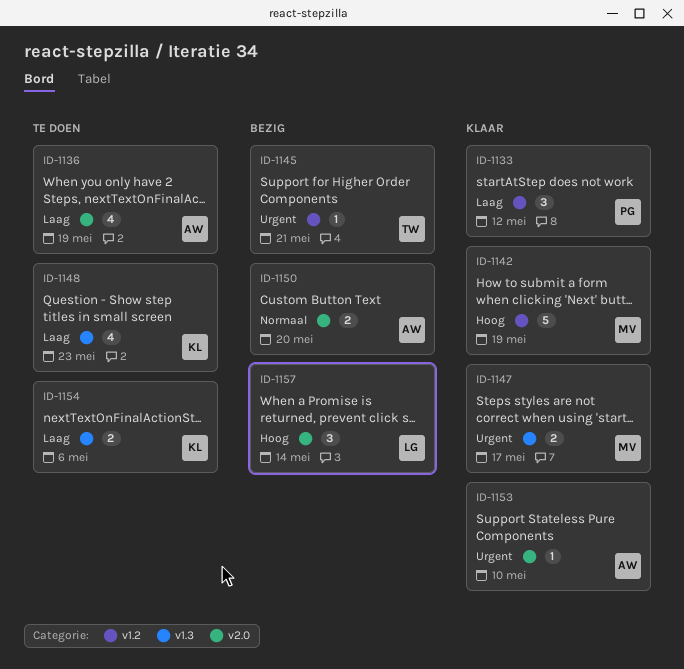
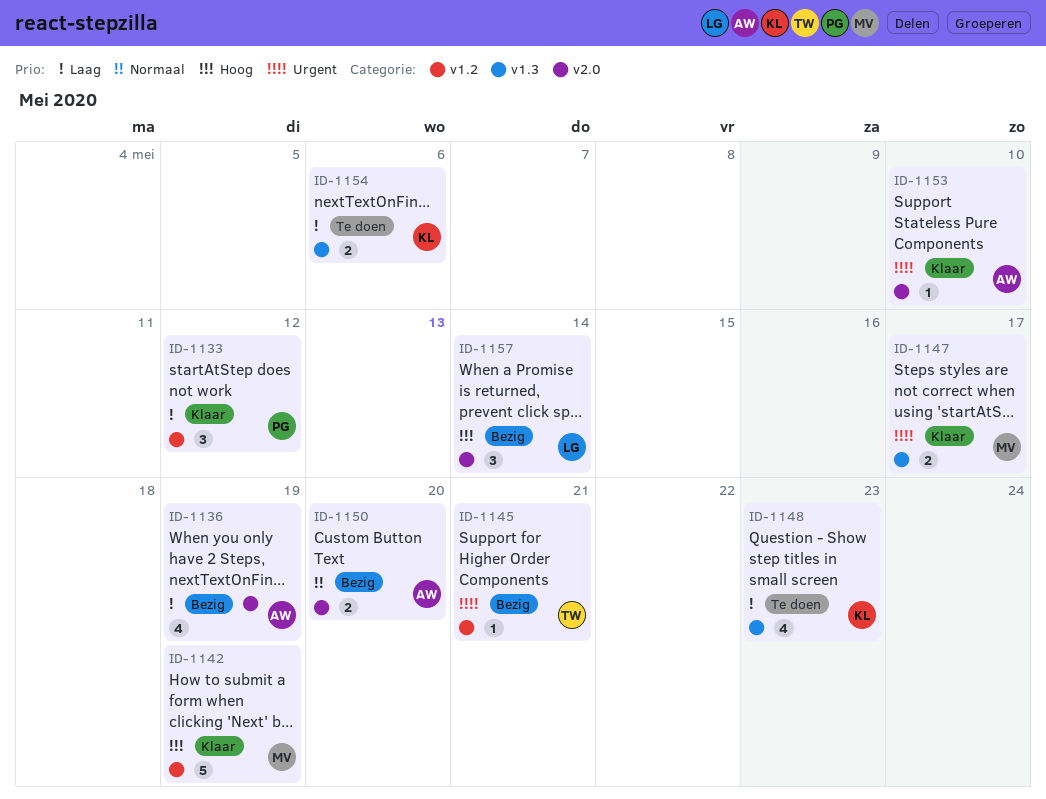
ID-1136, status: Te doen -> Bezig

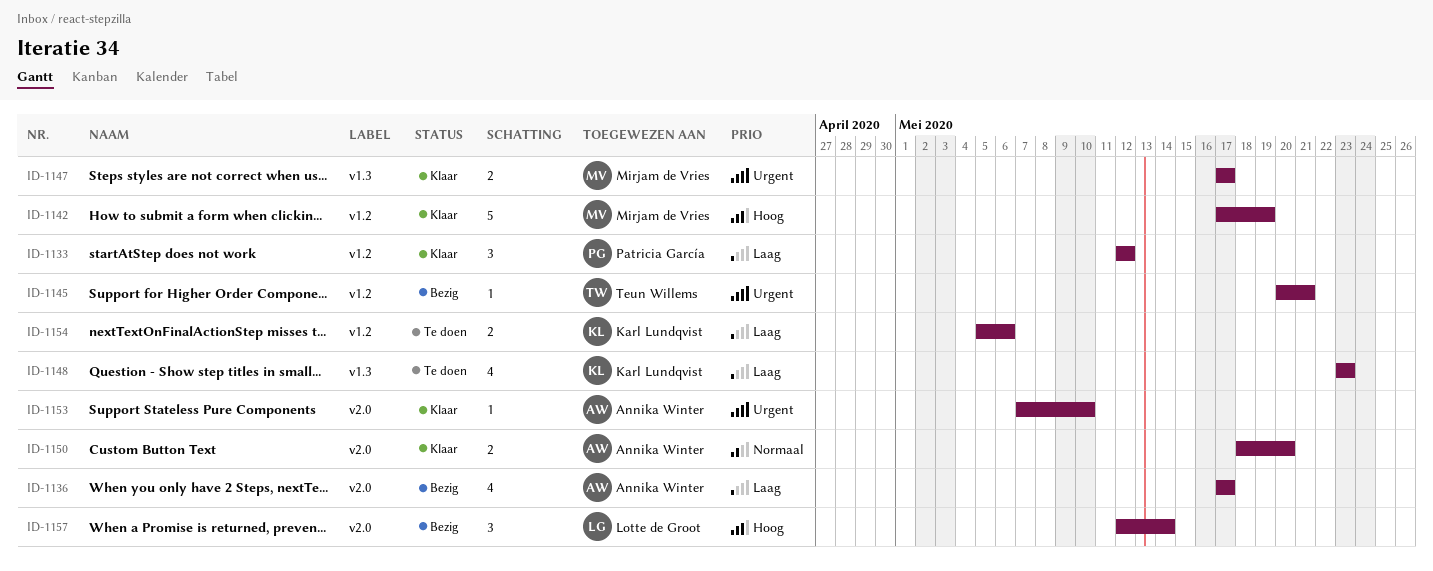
ID-1136, due: May 19 -> May 17
ID-1150, status: Bezig -> Klaar
ID-1154, label: v1.3 -> v1.2

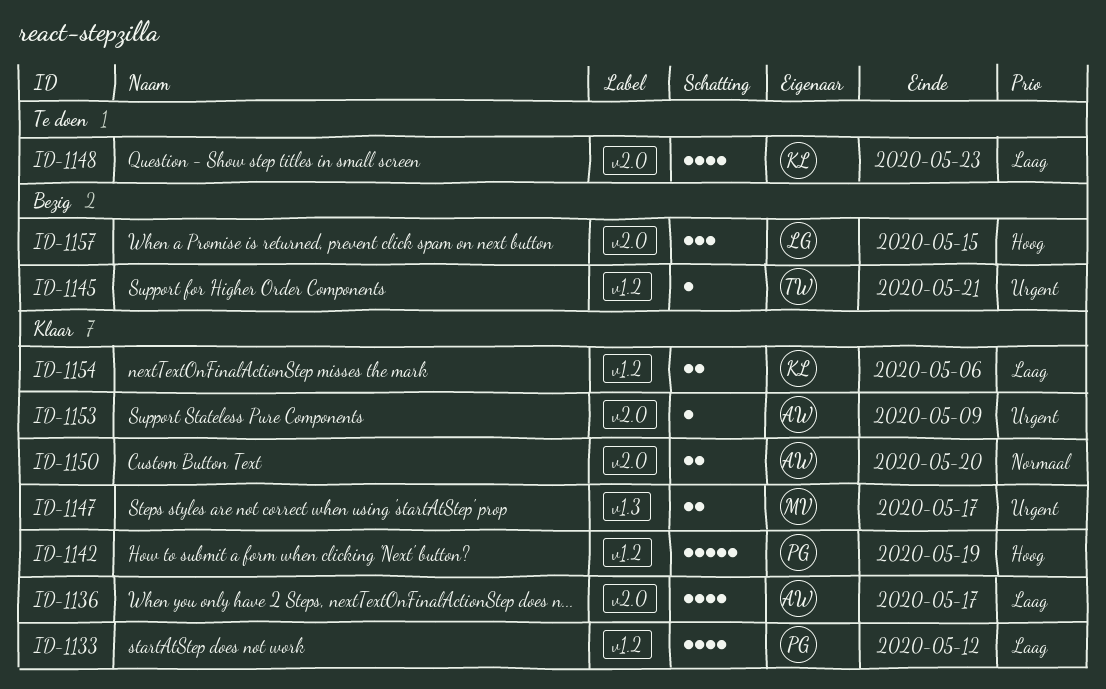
ID-1133, estimate: 3 -> 4
ID-1136, status: Bezig -> Klaar
ID-1142, owner: Mirjam de Vries -> Patricia García
ID-1148, label: v1.3 -> v2.0
ID-1153, due: May 10 -> May 9
ID-1154, status: Te doen -> Klaar
ID-1157, due: May 14 -> May 15

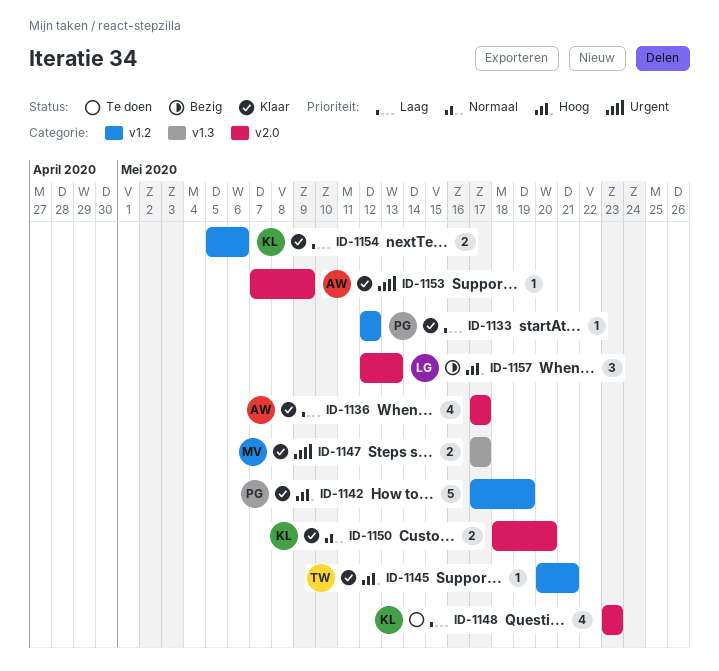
ID-1133, estimate: 4 -> 1
ID-1145, status: Bezig -> Klaar
ID-1145, priority: Urgent -> Hoog
ID-1150, owner: AW -> KL
ID-1157, due: May 15 -> May 13

